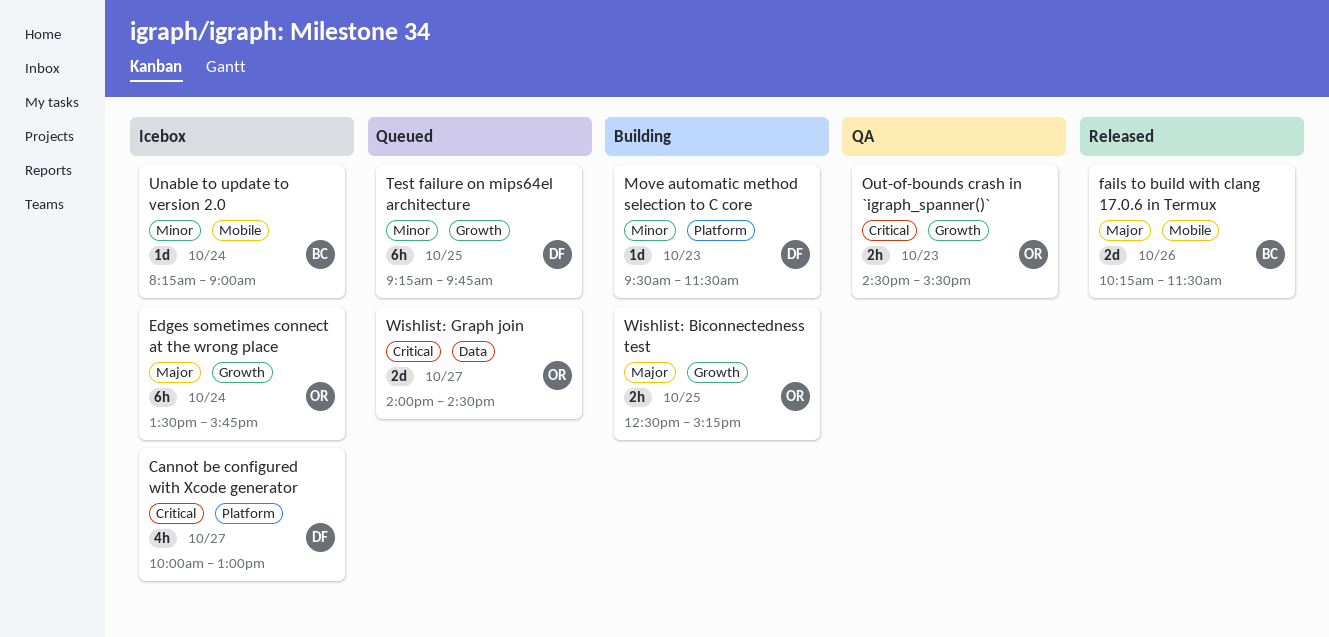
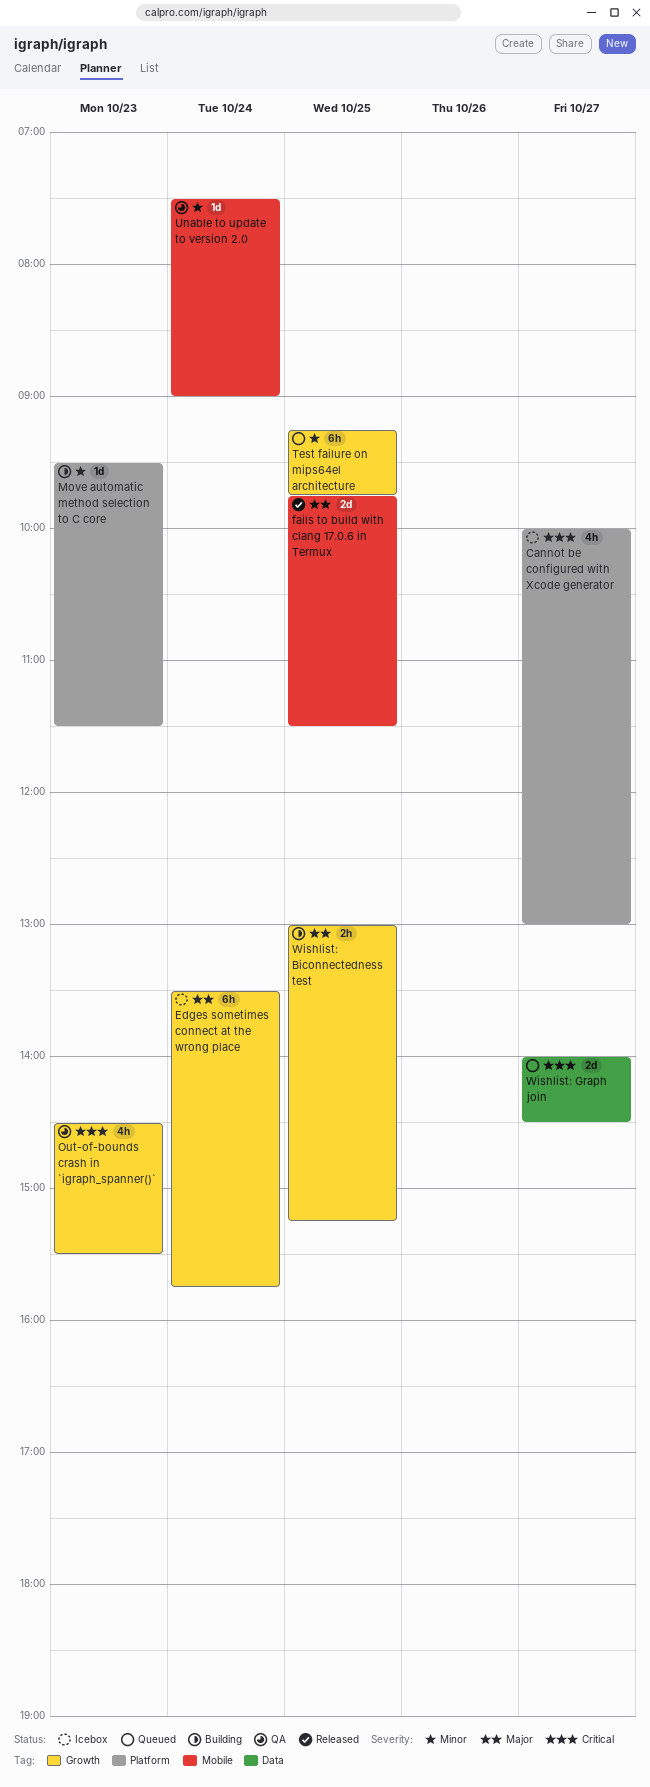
fails to build with clang 17.0.6 in Termux, day: Oct 26 -> Oct 25
fails to build with clang 17.0.6 in Termux, begins: 10:15 -> 09:45
Out-of-bounds crash in `igraph_spanner()`, estimate: 2h -> 4h
Unable to update to version 2.0, status: Icebox -> QA
Unable to update to version 2.0, begins: 08:15 -> 07:30
Wishlist: Biconnectedness test, begins: 12:30 -> 13:00

